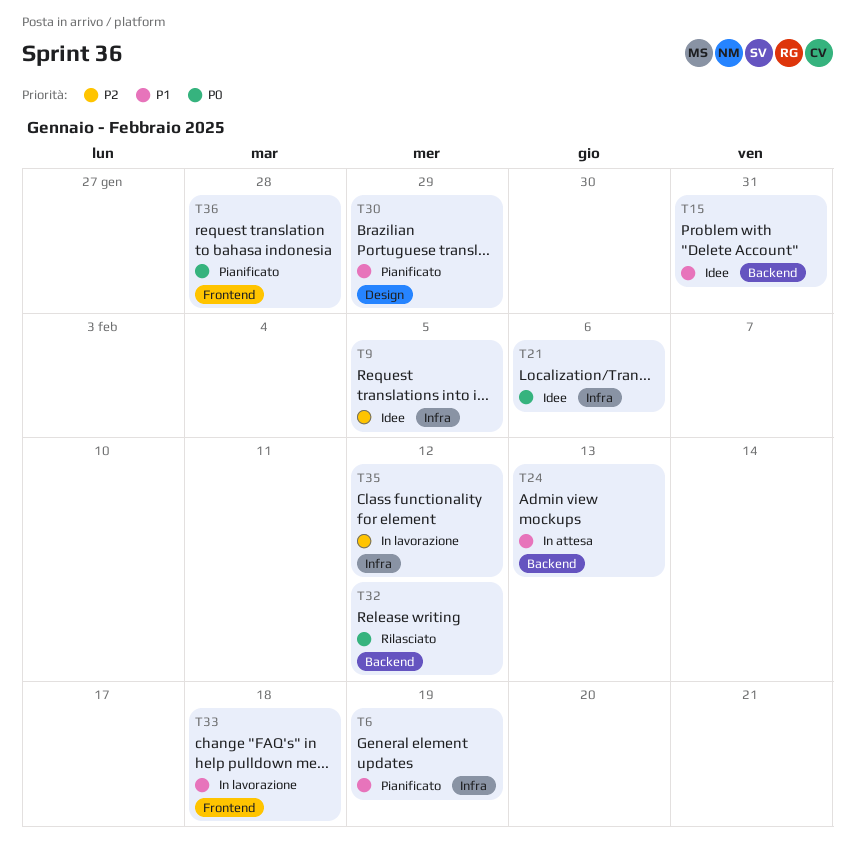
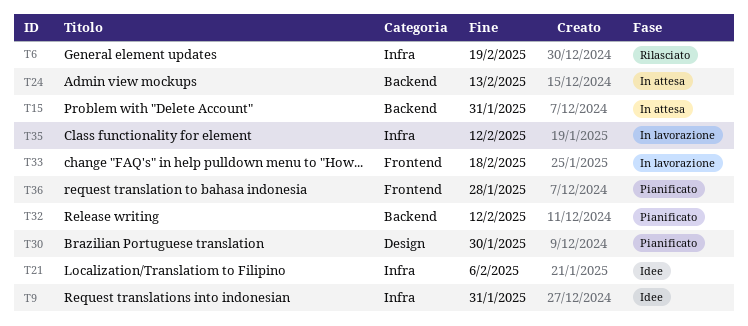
T6, status: Pianificato -> Rilasciato
T9, due: Feb 5 -> Jan 31
T15, status: Idee -> In attesa
T30, due: Jan 29 -> Jan 30
T32, status: Rilasciato -> Pianificato

